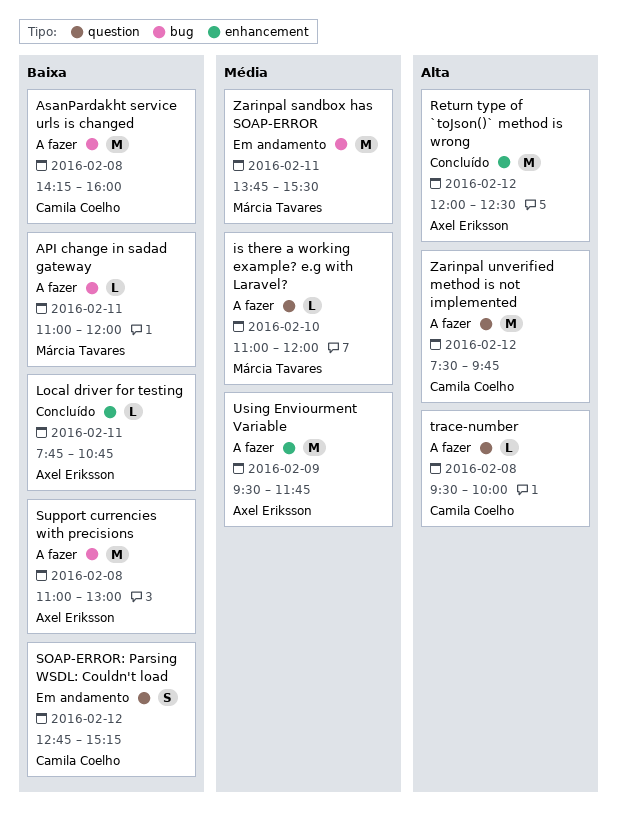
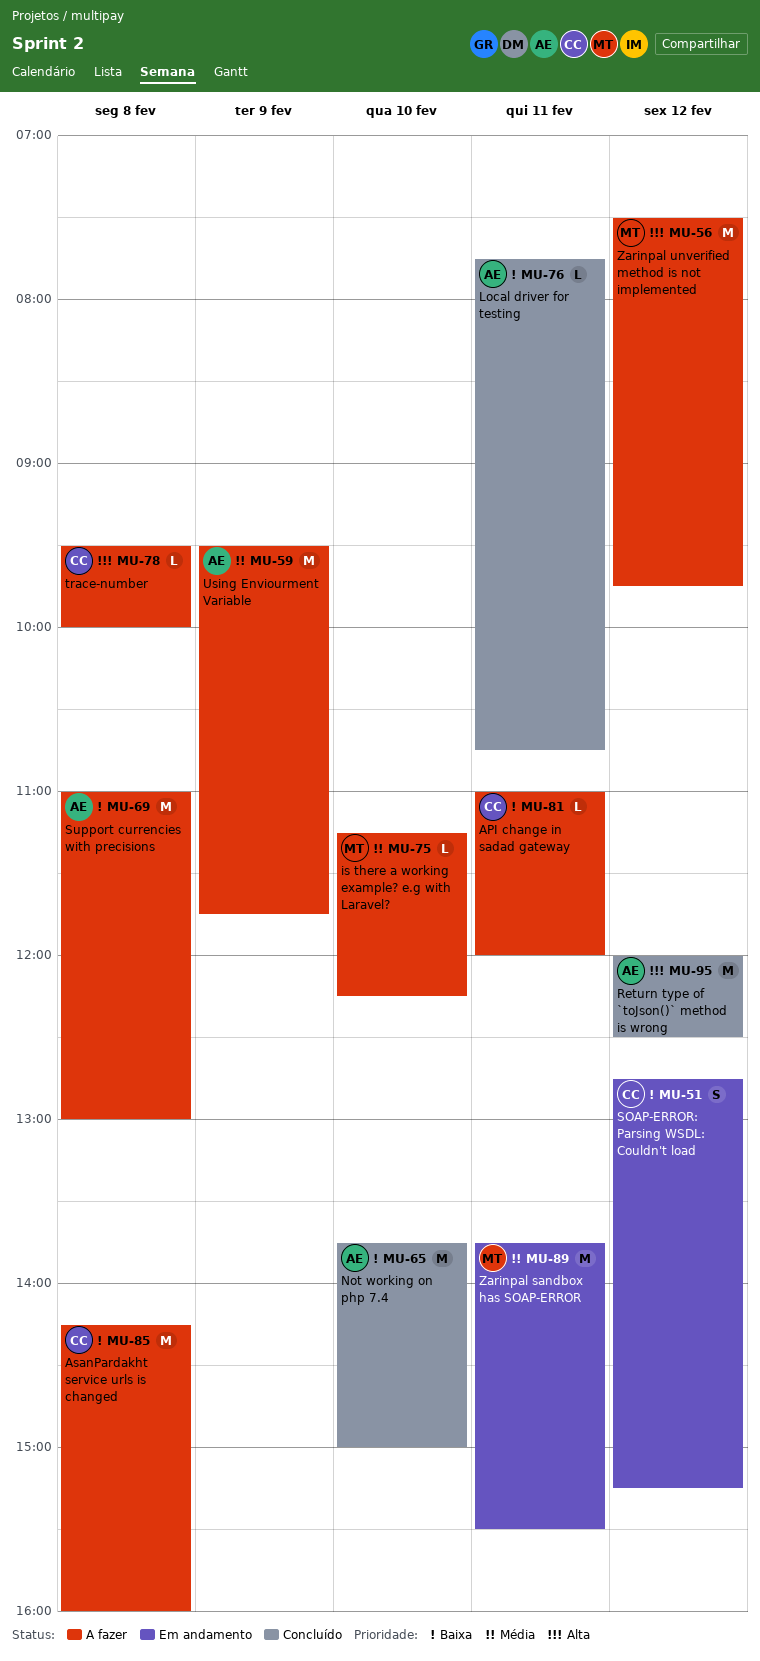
API change in sadad gateway, owner: Márcia Tavares -> Camila Coelho
is there a working example? e.g with Laravel?, begins: 11:00 -> 11:15
is there a working example? e.g with Laravel?, ends: 12:00 -> 12:15
Not working on php 7.4: none -> present
Zarinpal unverified method is not implemented, owner: Camila Coelho -> Márcia Tavares

